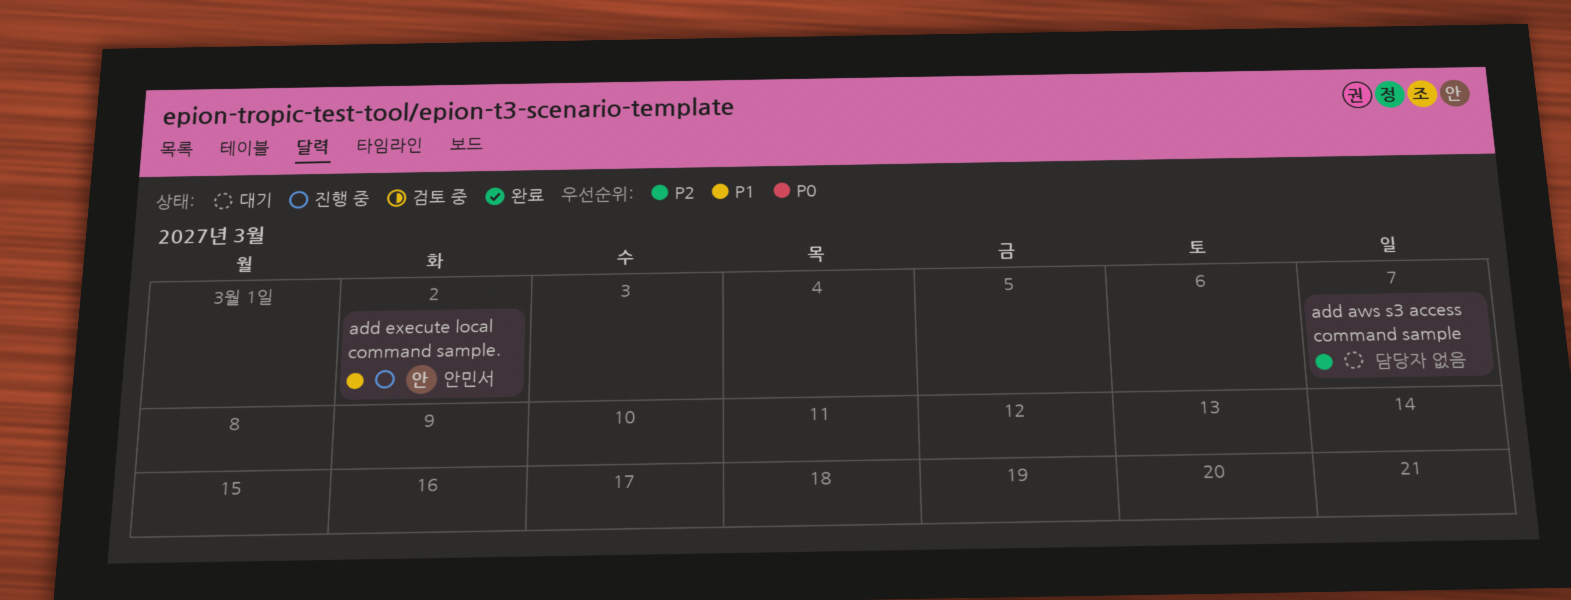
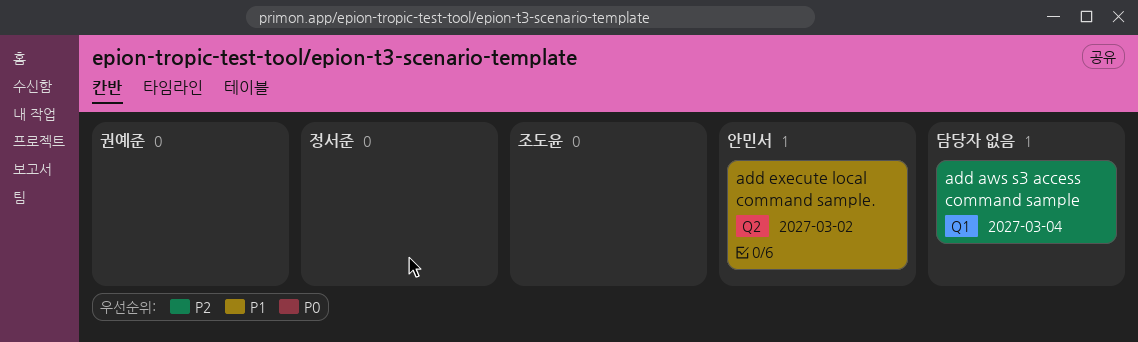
add aws s3 access command sample, due: Mar 7 -> Mar 4

